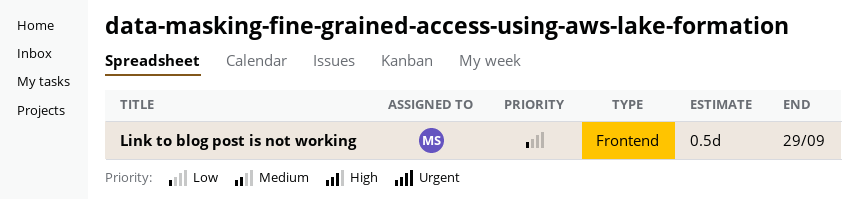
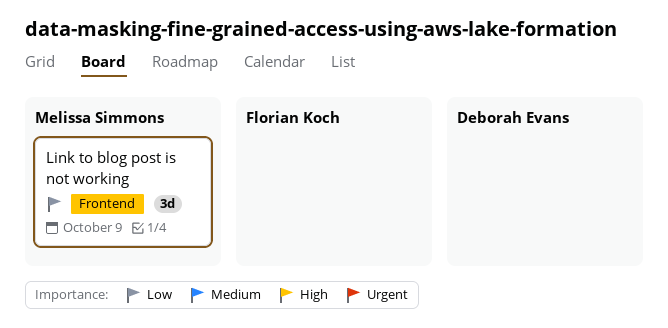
Link to blog post is not working, estimate: 0.5d -> 3d
Link to blog post is not working, due: Sep 29 -> Oct 9

